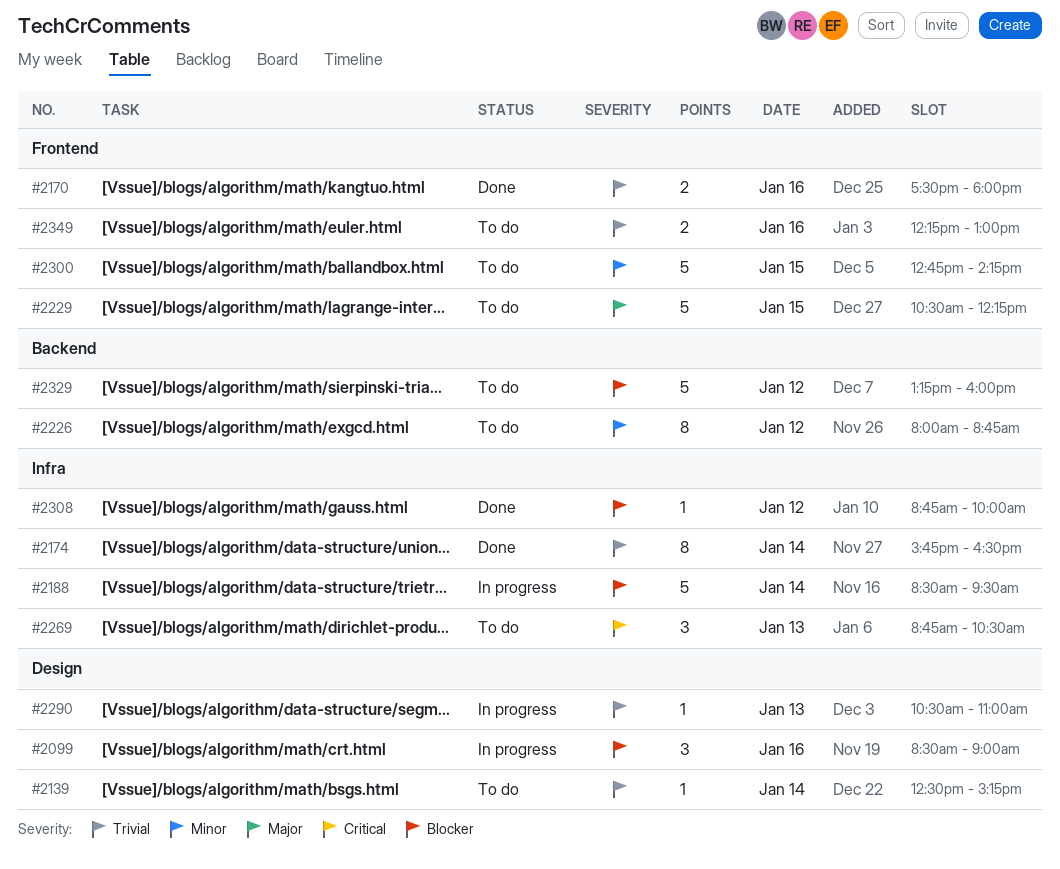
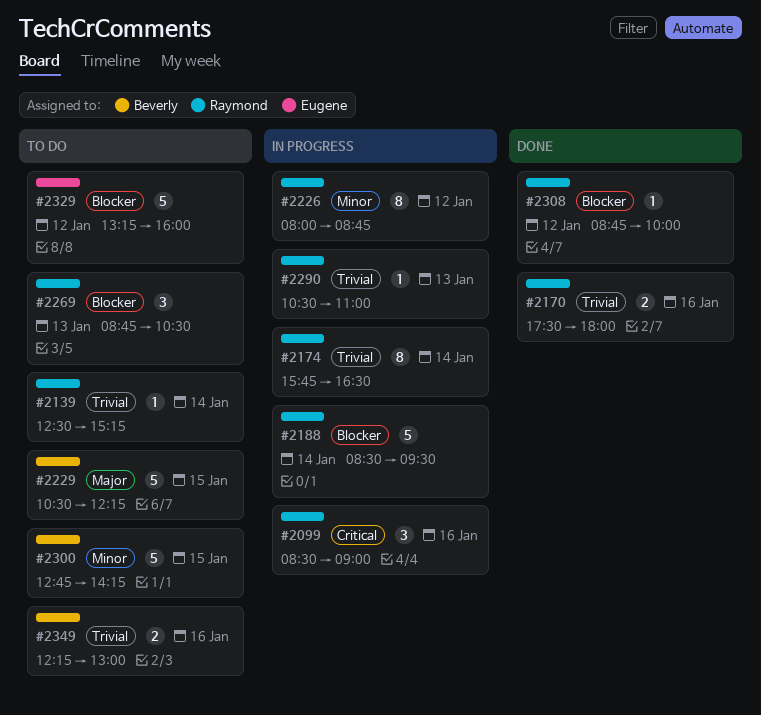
#2099, priority: Blocker -> Critical
#2174, status: Done -> In progress
#2226, status: To do -> In progress
#2269, priority: Critical -> Blocker

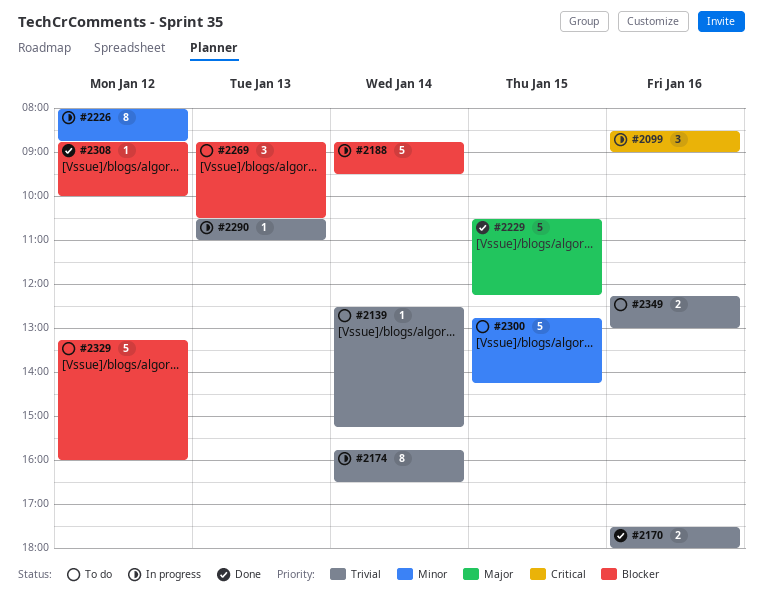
#2188, begins: 08:30 -> 08:45
#2229, status: To do -> Done

